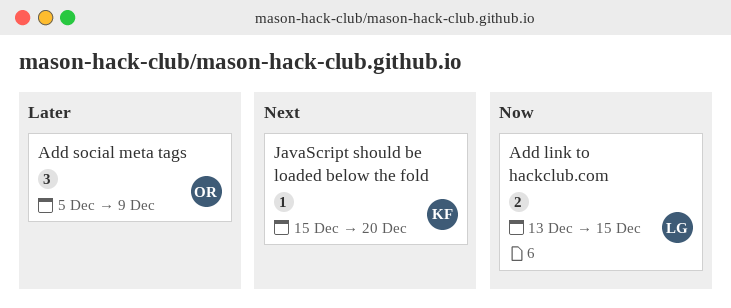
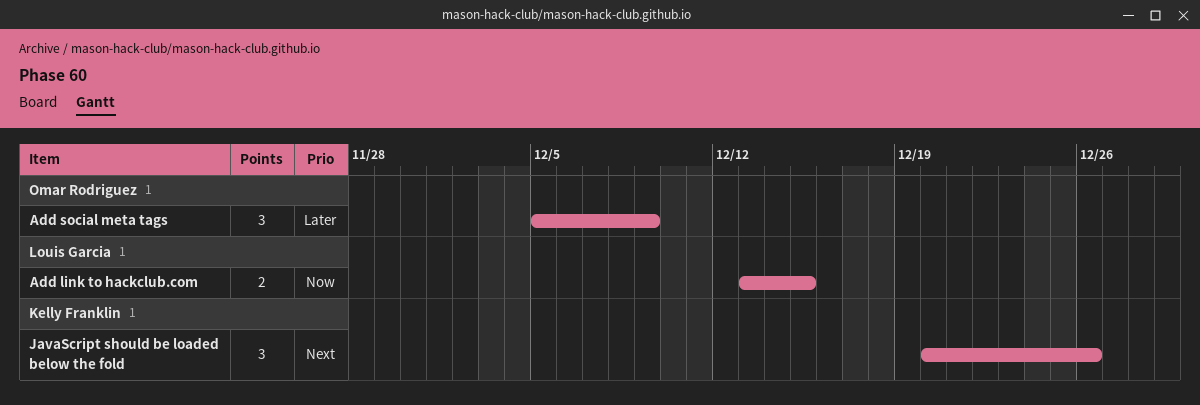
JavaScript should be loaded below the fold, estimate: 1 -> 3
JavaScript should be loaded below the fold, start: Dec 15 -> Dec 20
JavaScript should be loaded below the fold, due: Dec 20 -> Dec 26

